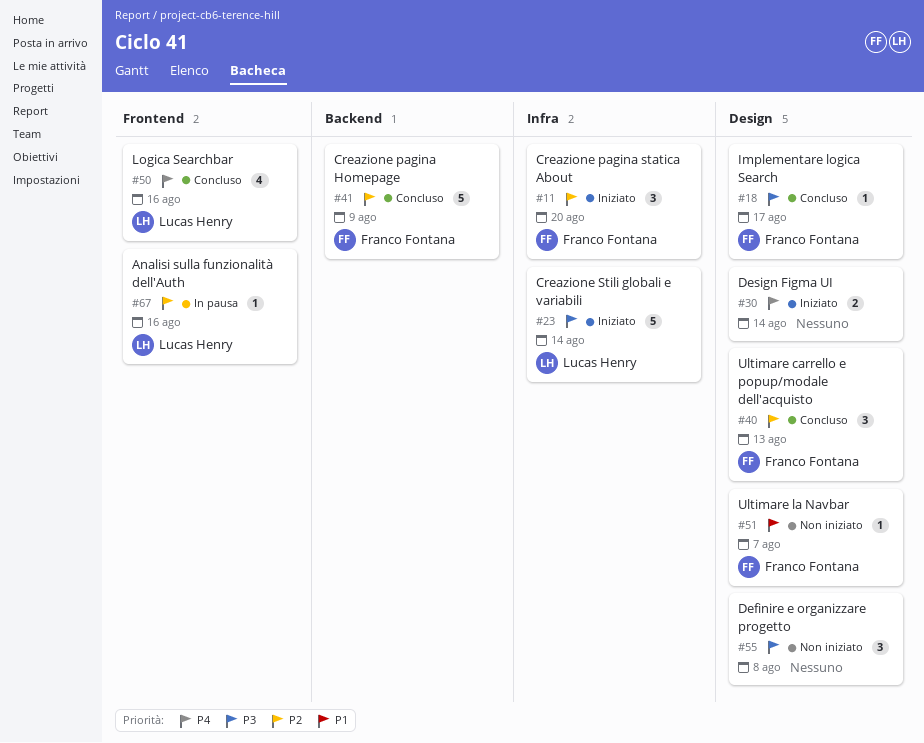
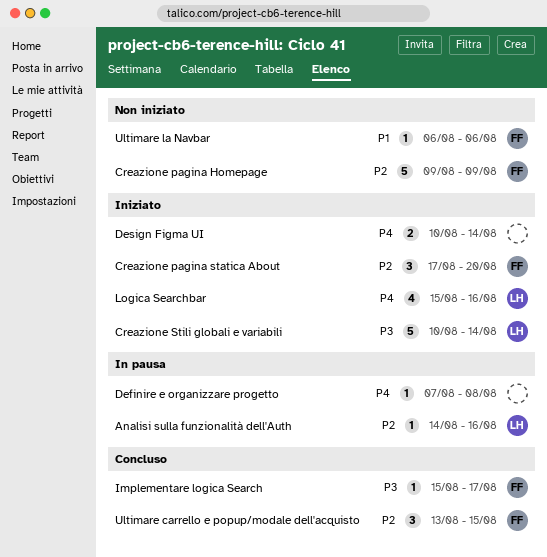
Creazione pagina Homepage, status: Concluso -> Non iniziato
Definire e organizzare progetto, status: Non iniziato -> In pausa
Definire e organizzare progetto, priority: P3 -> P4
Definire e organizzare progetto, estimate: 3 -> 1
Logica Searchbar, status: Concluso -> Iniziato
Ultimare carrello e popup/modale dell'acquisto, due: Aug 13 -> Aug 15
Ultimare la Navbar, due: Aug 7 -> Aug 6

